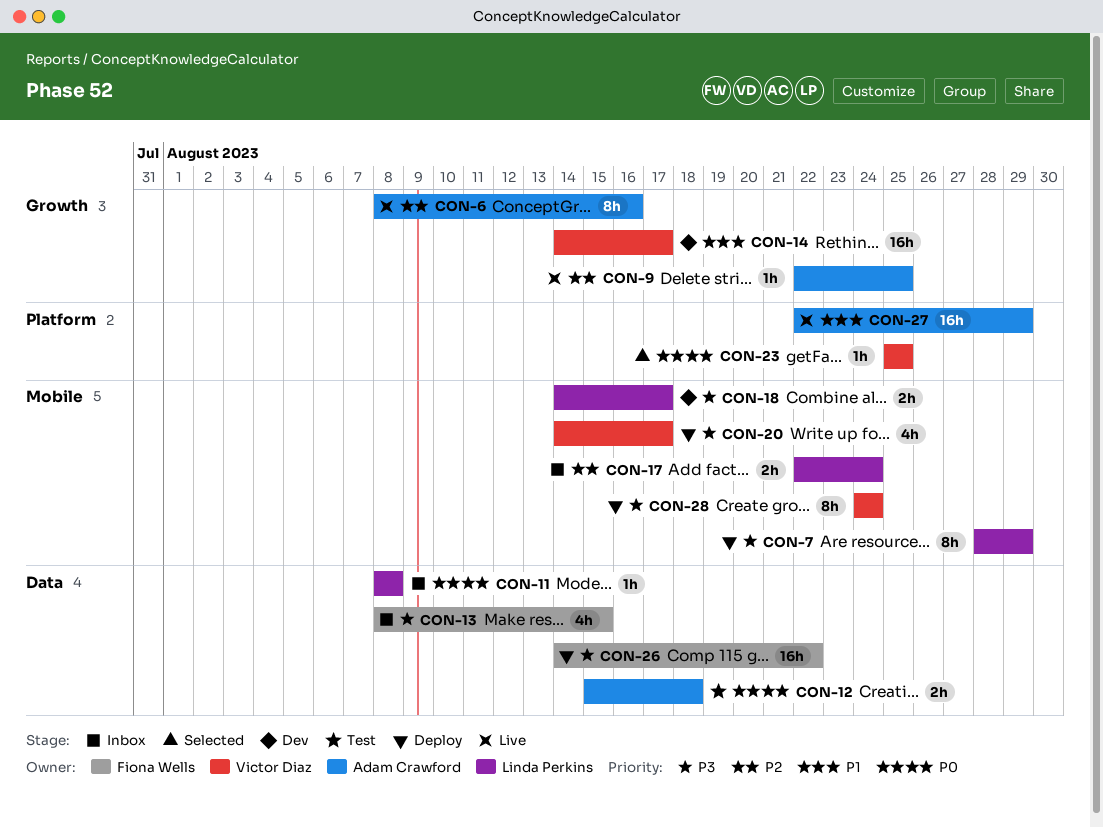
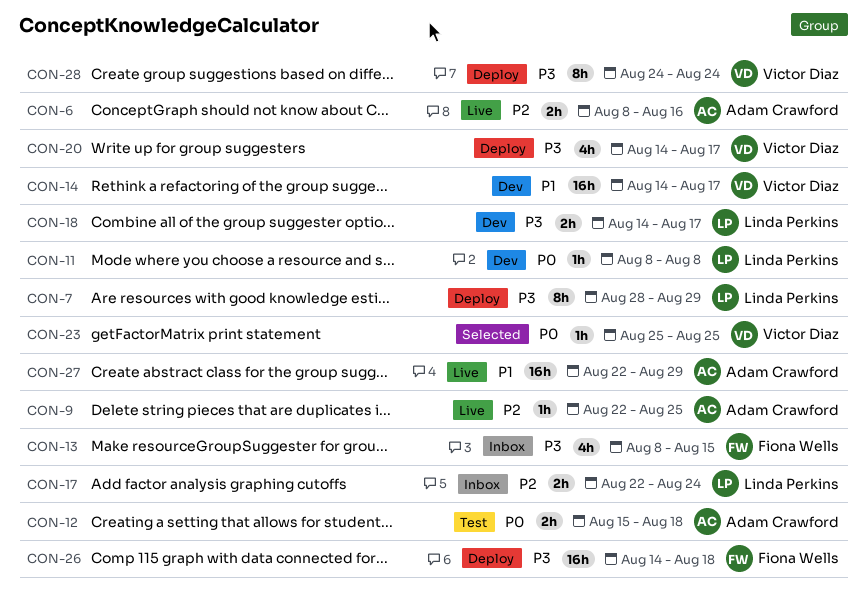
CON-6, estimate: 8h -> 2h
CON-11, status: Inbox -> Dev
CON-26, due: Aug 22 -> Aug 18

